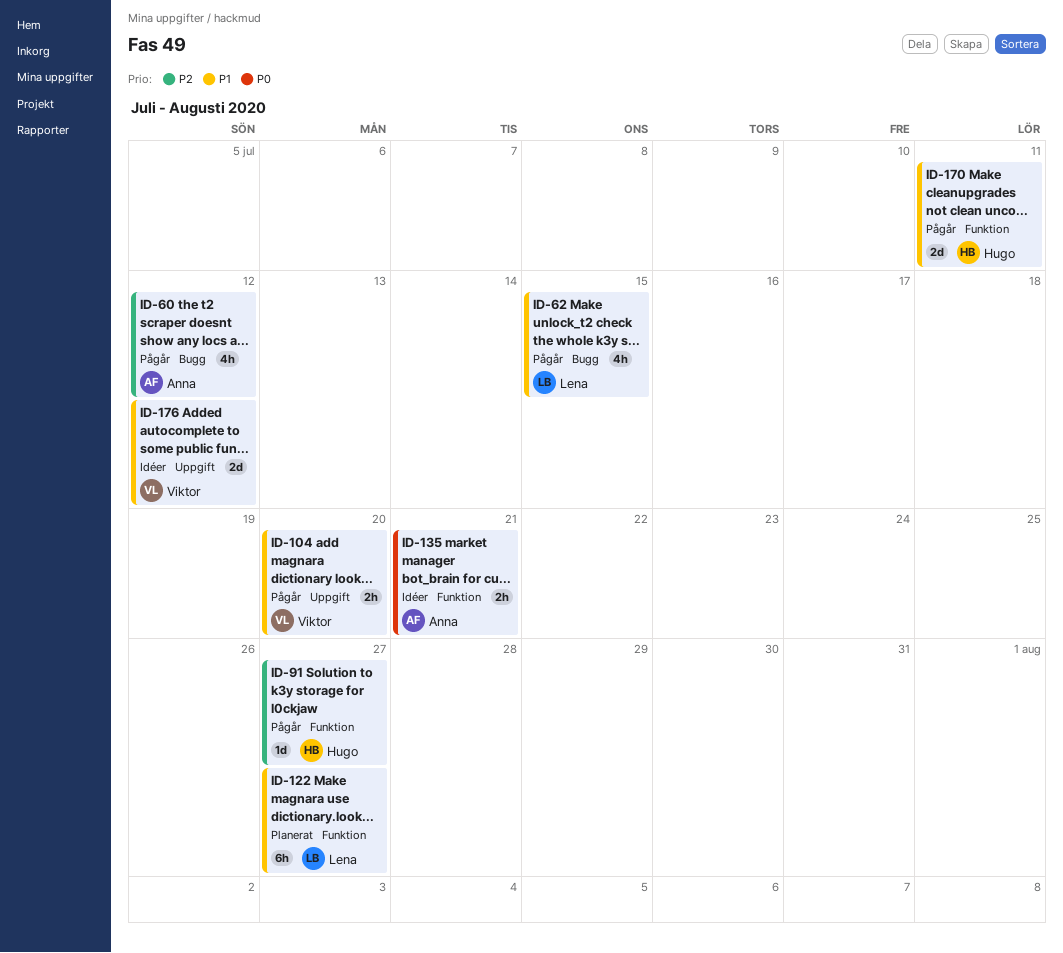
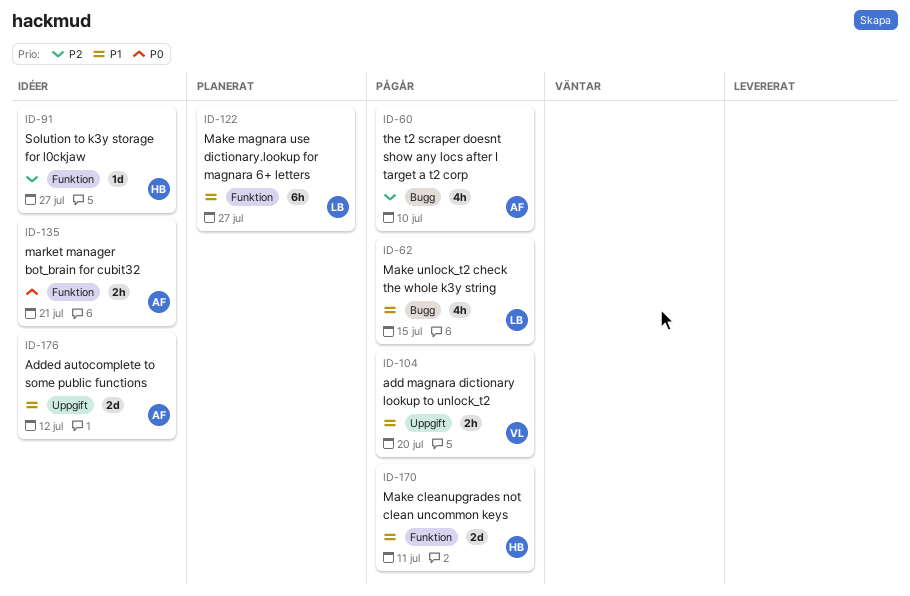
ID-60, due: Jul 12 -> Jul 10
ID-91, status: Pågår -> Idéer
ID-176, owner: Viktor -> Anna

